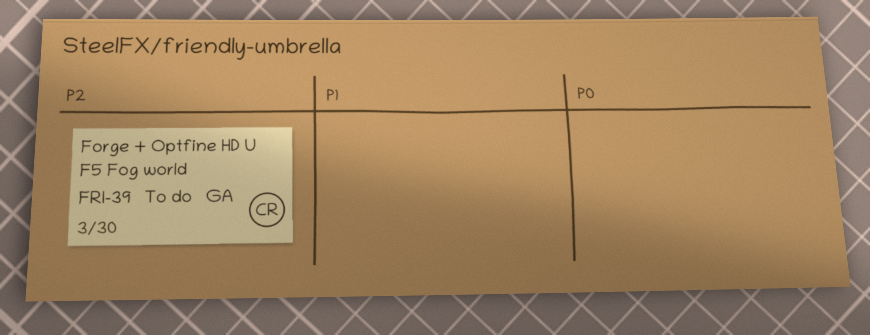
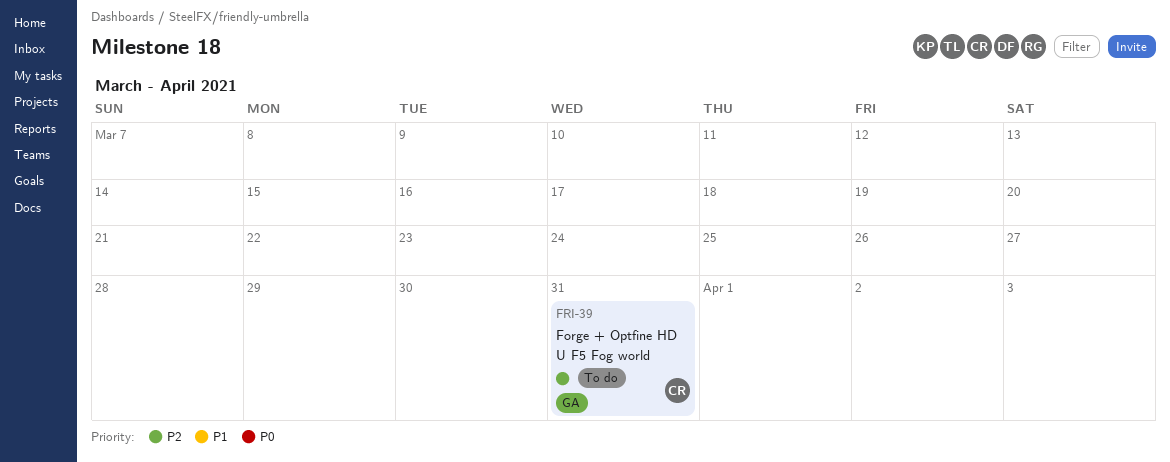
FRI-39, due: Mar 30 -> Mar 31

